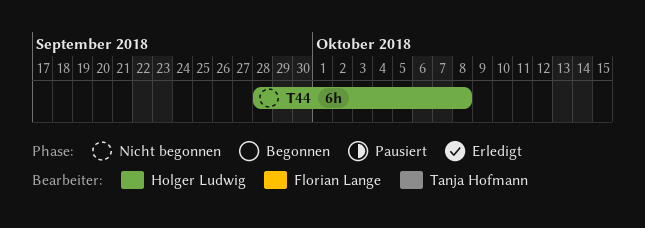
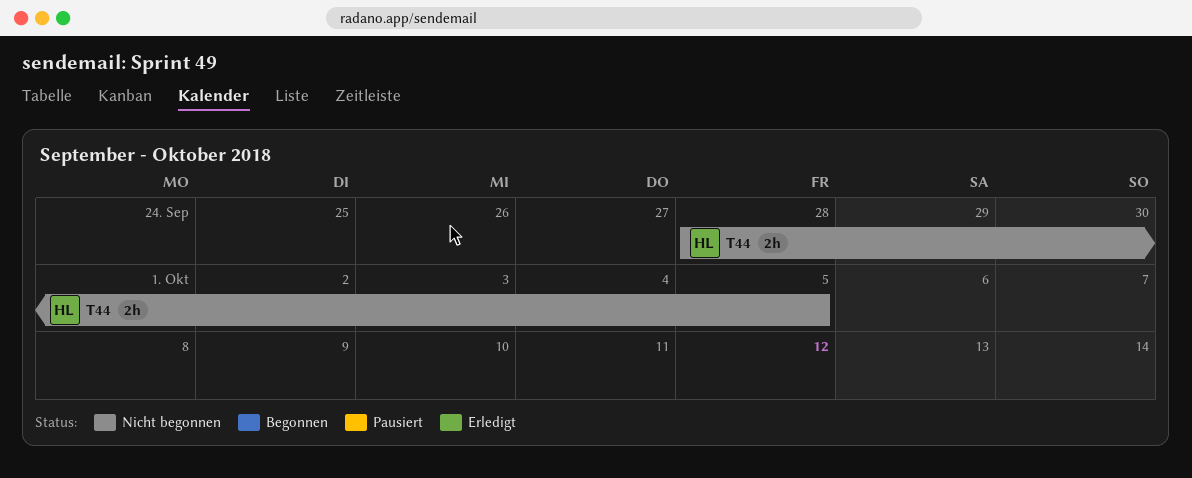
T44, estimate: 6h -> 2h
T44, due: Oct 8 -> Oct 5

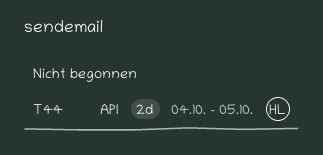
T44, estimate: 2h -> 2d
T44, start: Sep 28 -> Oct 4

